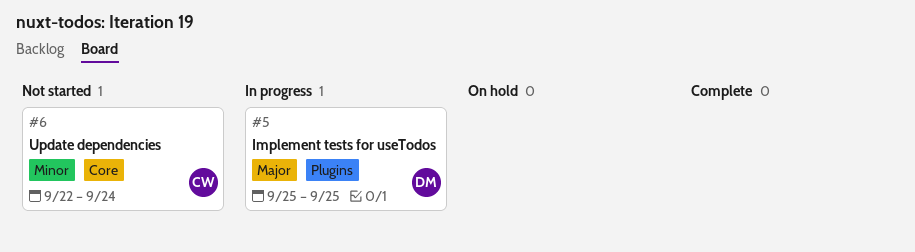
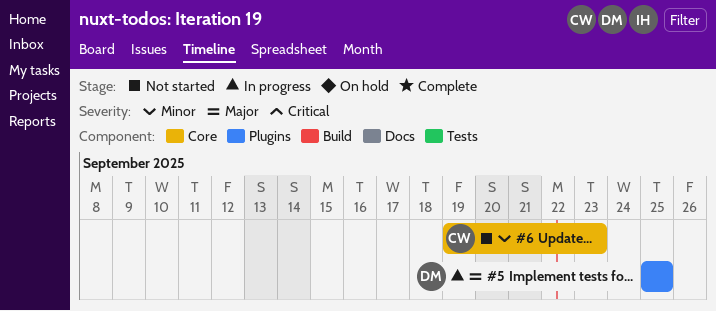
#6, start: Sep 22 -> Sep 19
#6, due: Sep 24 -> Sep 23

